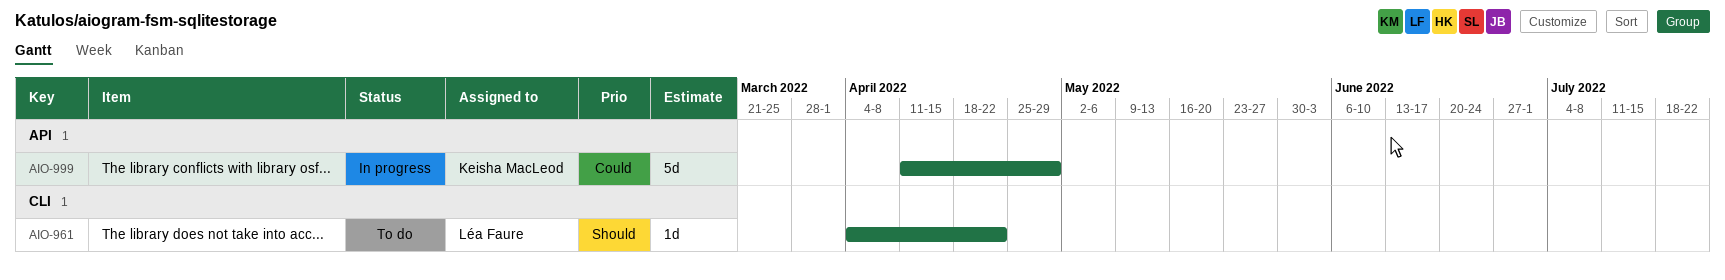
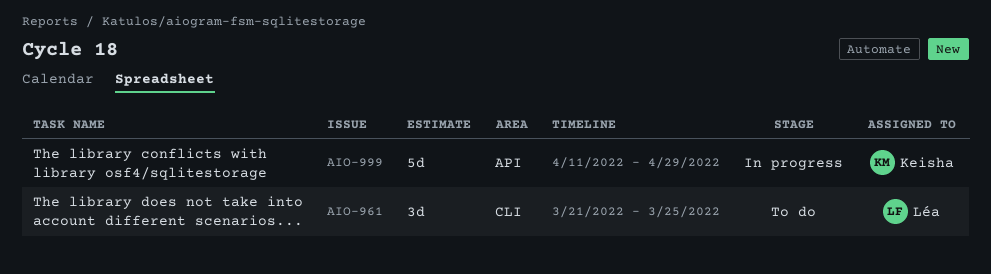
AIO-961, estimate: 1d -> 3d
AIO-961, start: Apr 4 -> Mar 21
AIO-961, due: Apr 22 -> Mar 25

